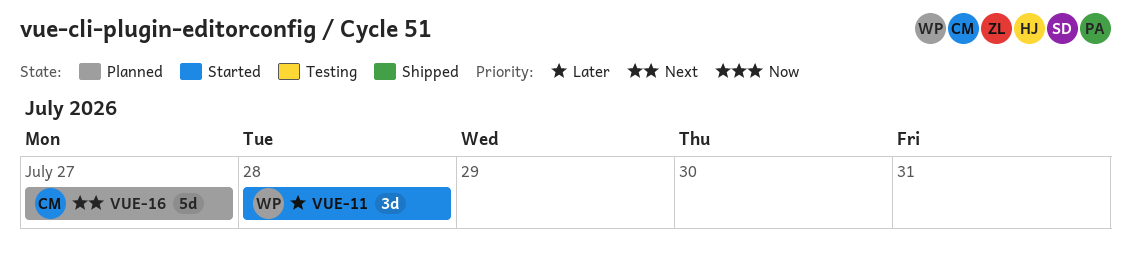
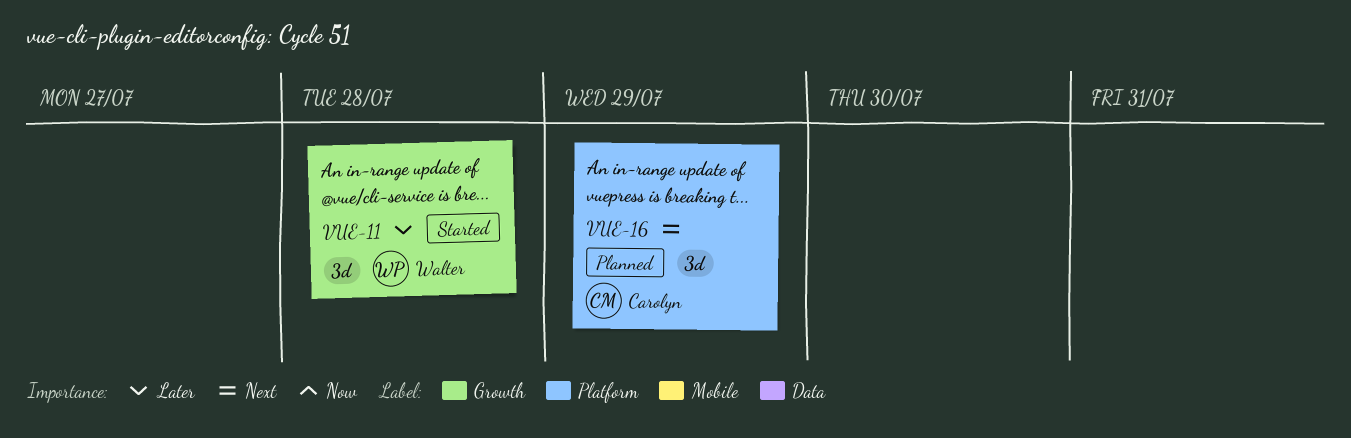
VUE-16, estimate: 5d -> 3d
VUE-16, due: Jul 27 -> Jul 29

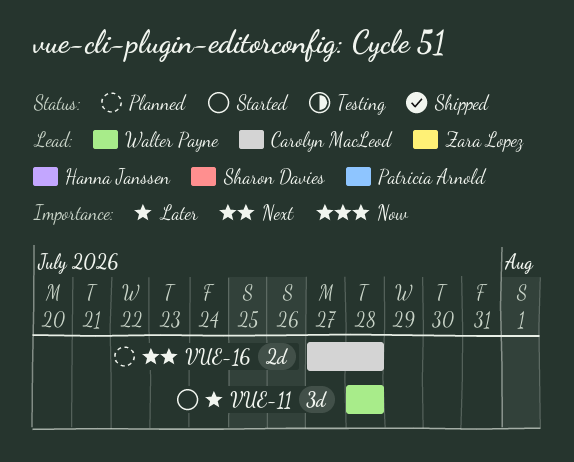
VUE-16, estimate: 3d -> 2d
VUE-16, due: Jul 29 -> Jul 28

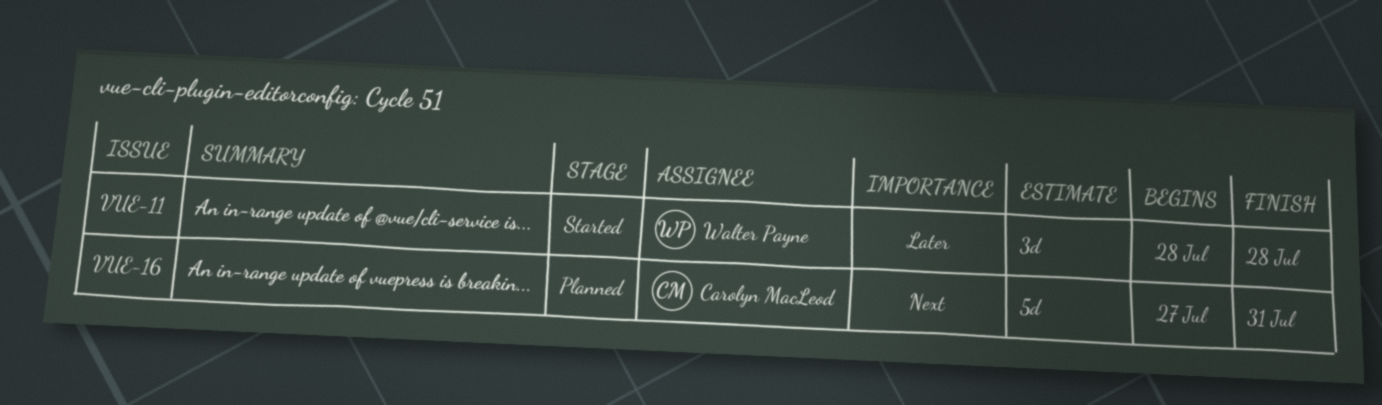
VUE-16, estimate: 2d -> 5d
VUE-16, due: Jul 28 -> Jul 31

